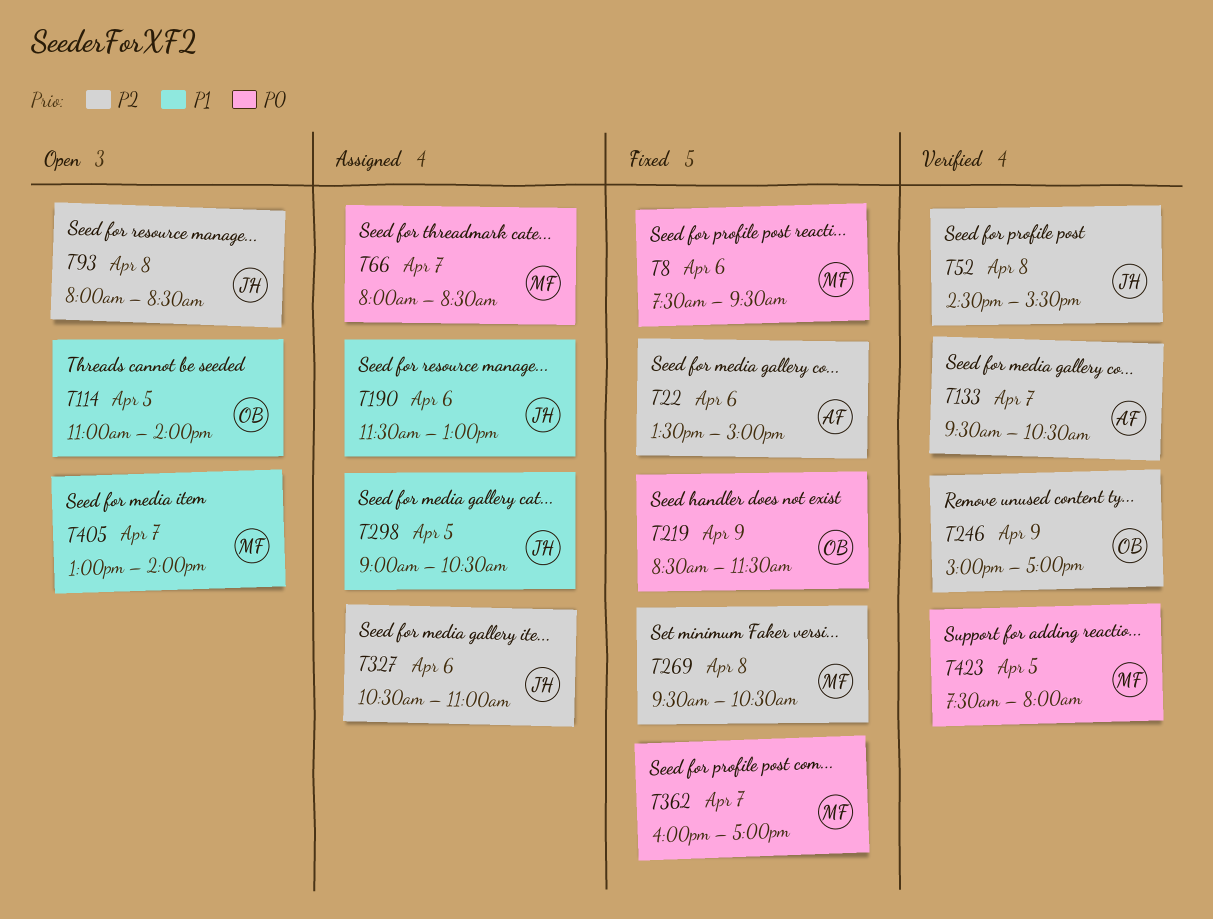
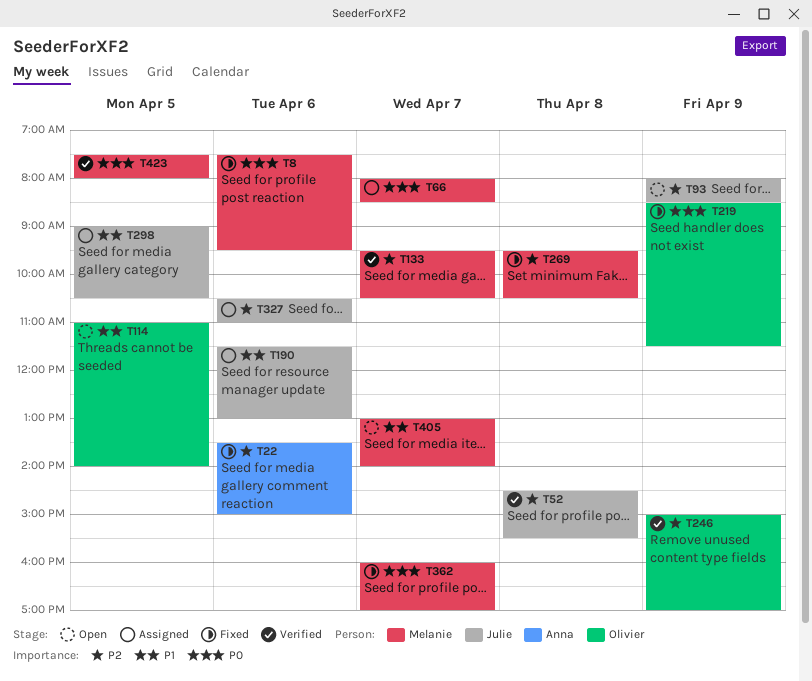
T93, day: Apr 8 -> Apr 9
T133, owner: Anna -> Melanie

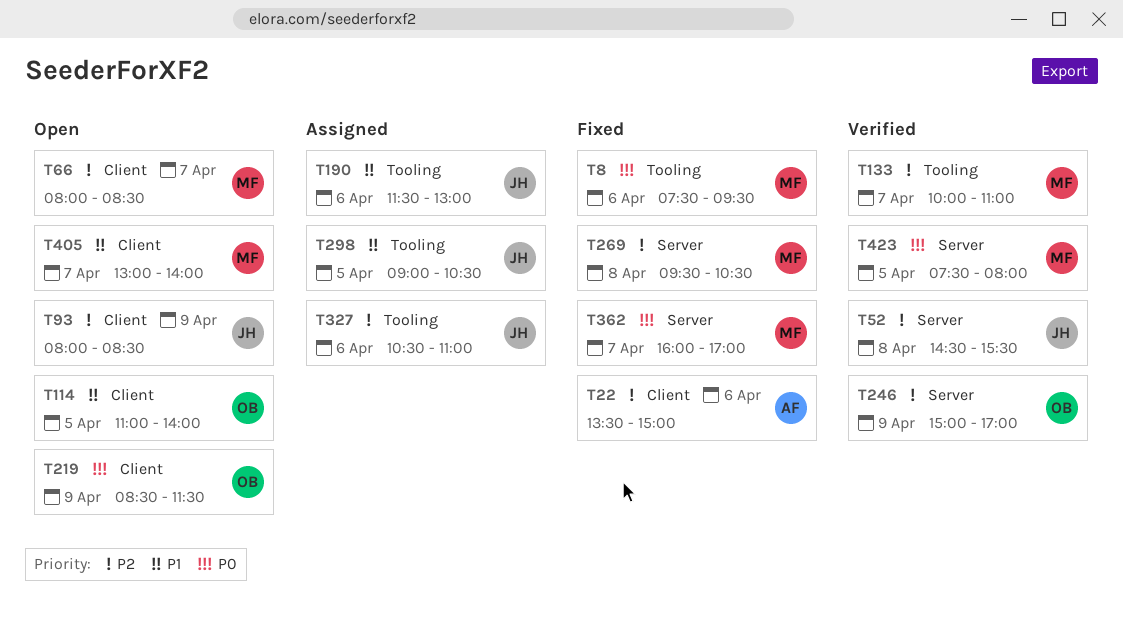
T66, status: Assigned -> Open
T66, priority: P0 -> P2
T133, begins: 09:30 -> 10:00
T133, ends: 10:30 -> 11:00
T219, status: Fixed -> Open

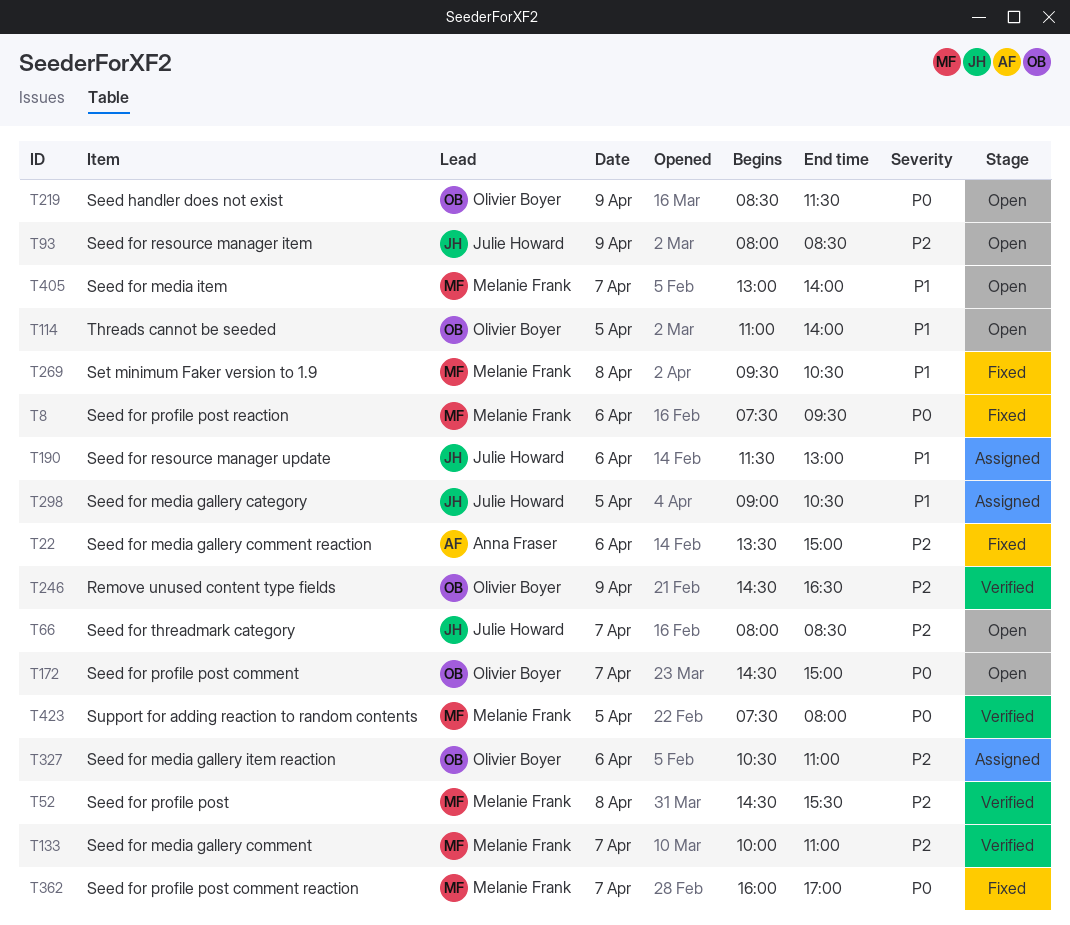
T52, owner: Julie Howard -> Melanie Frank
T66, owner: Melanie Frank -> Julie Howard
T172: none -> present
T246, begins: 15:00 -> 14:30
T246, ends: 17:00 -> 16:30
T269, priority: P2 -> P1
T327, owner: Julie Howard -> Olivier Boyer

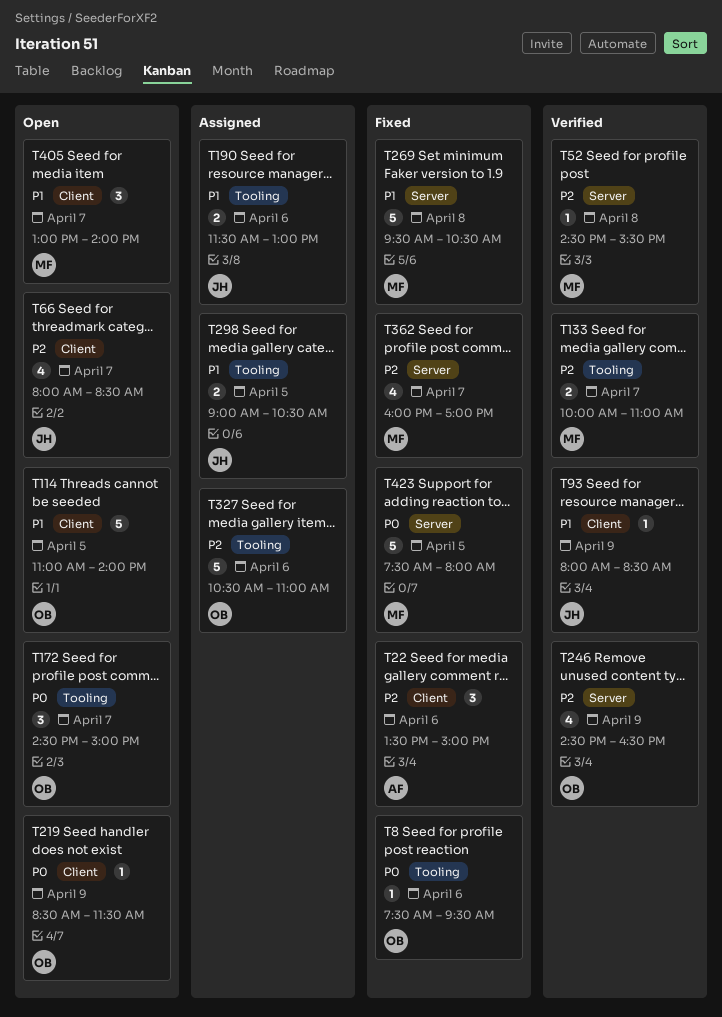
T8, owner: Melanie Frank -> Olivier Boyer
T93, status: Open -> Verified
T93, priority: P2 -> P1
T362, priority: P0 -> P2
T423, status: Verified -> Fixed

